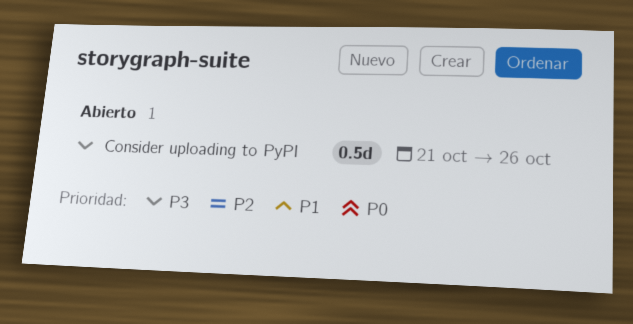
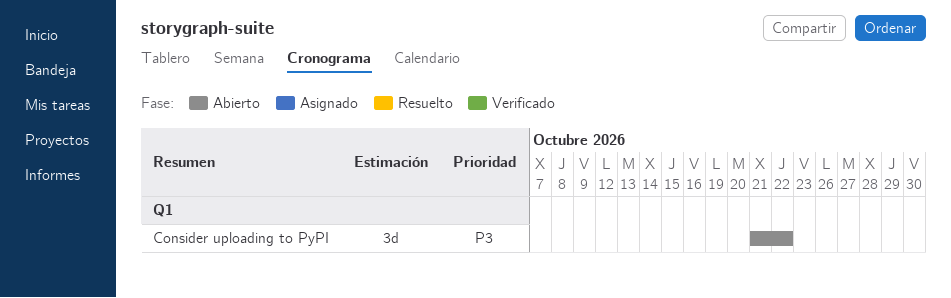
Consider uploading to PyPI, estimate: 0.5d -> 3d
Consider uploading to PyPI, due: Oct 26 -> Oct 22

